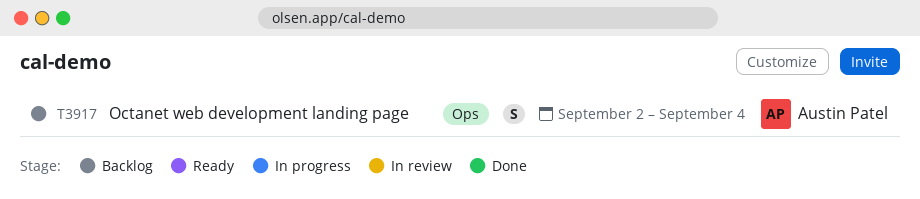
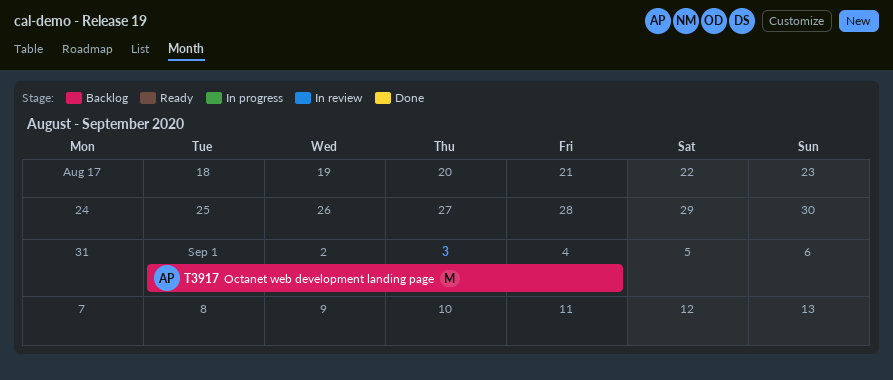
T3917, estimate: S -> M
T3917, start: Sep 2 -> Sep 1

